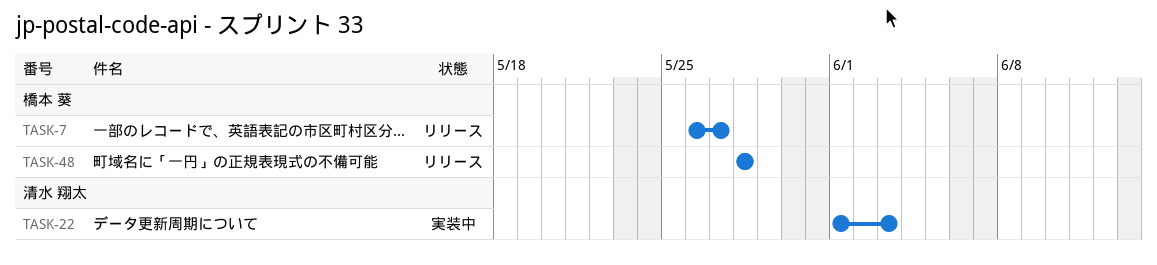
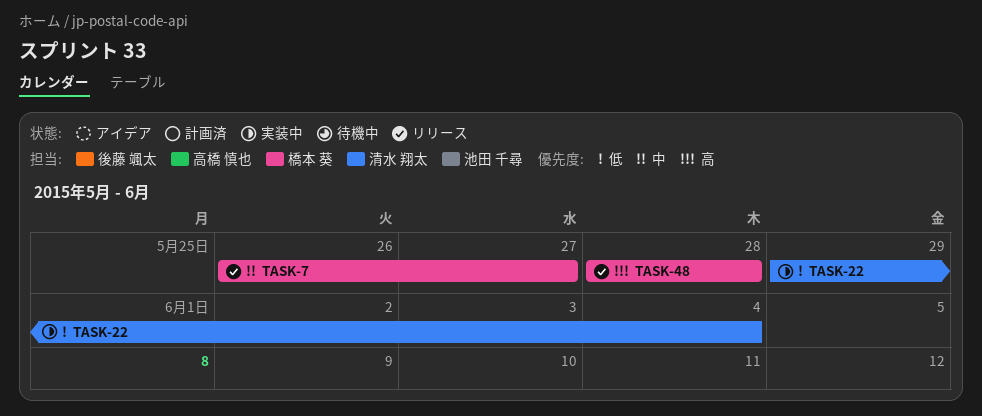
TASK-22, start: Jun 1 -> May 29
TASK-22, due: Jun 3 -> Jun 4

